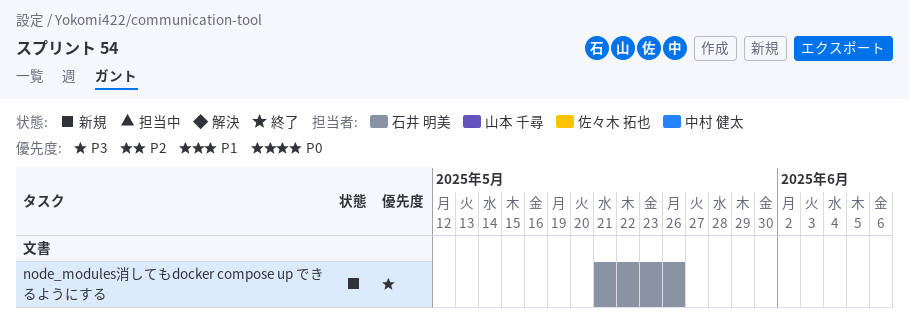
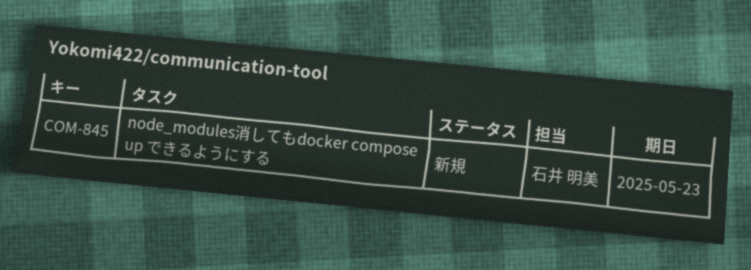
node_modules消してもdocker compose up できるようにする, due: May 26 -> May 23

